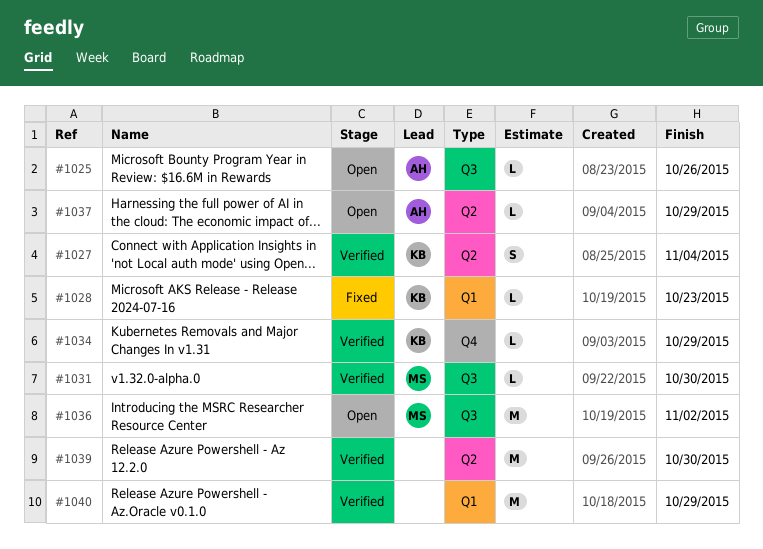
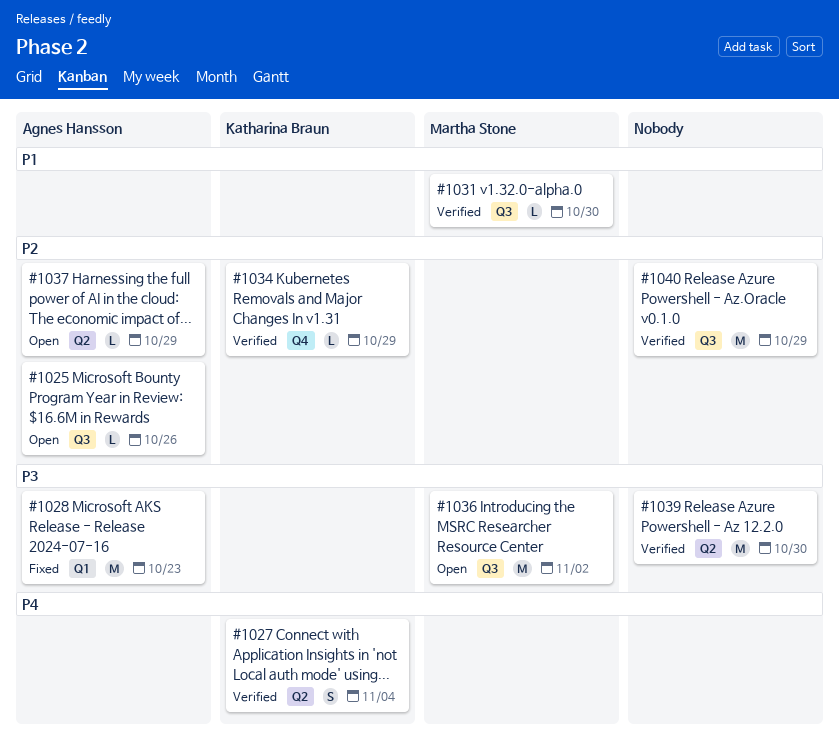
#1028, owner: Katharina Braun -> Agnes Hansson
#1028, estimate: L -> M
#1040, label: Q1 -> Q3

